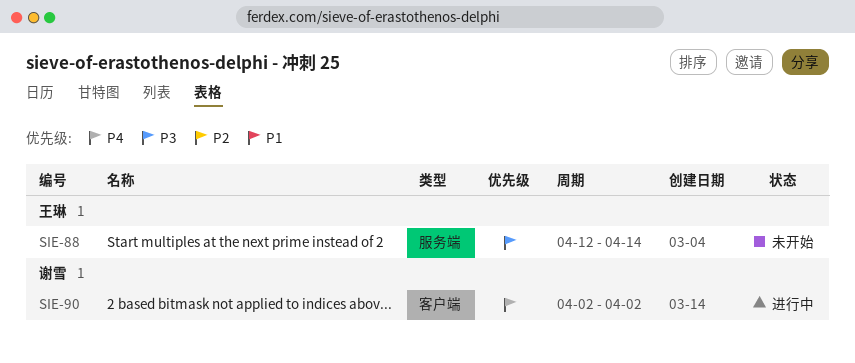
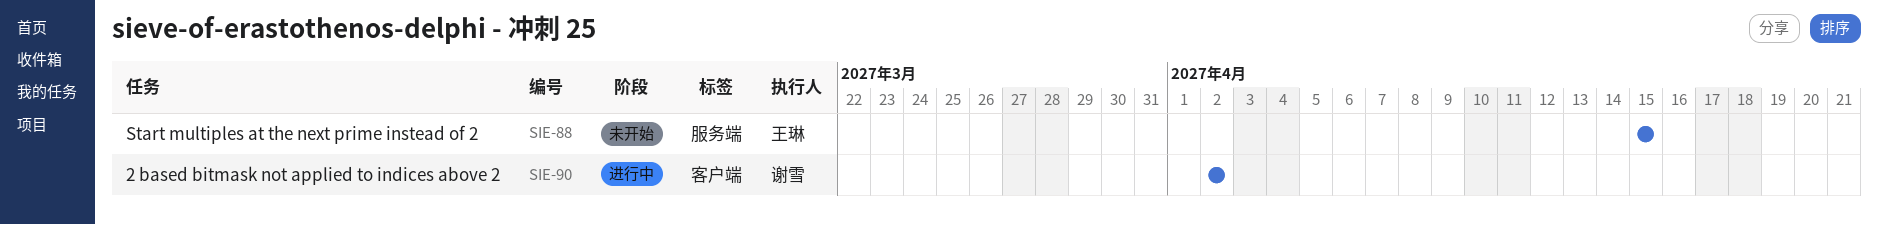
SIE-88, start: Apr 12 -> Apr 15
SIE-88, due: Apr 14 -> Apr 15

